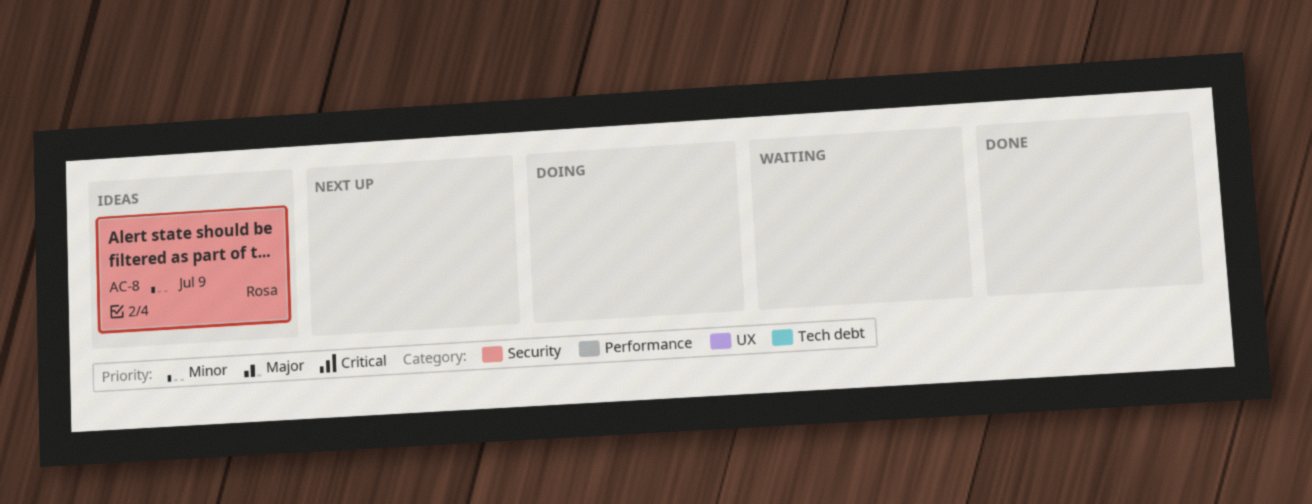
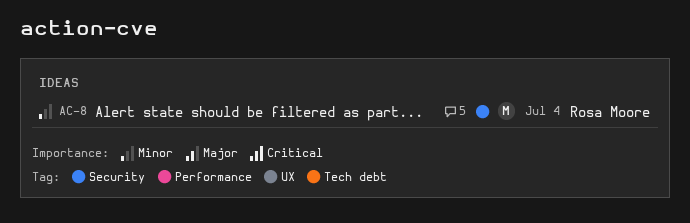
AC-8, due: Jul 9 -> Jul 4

